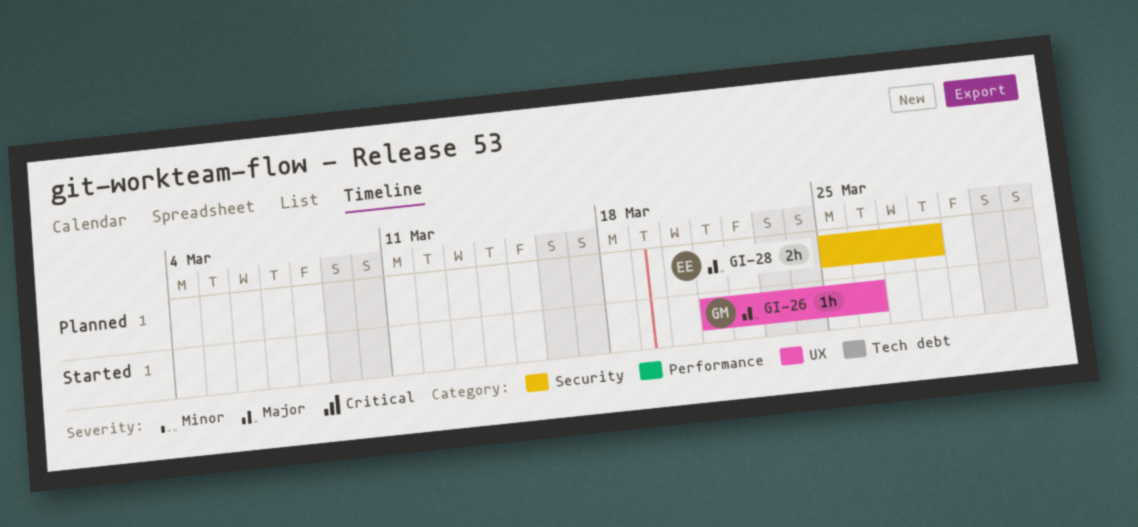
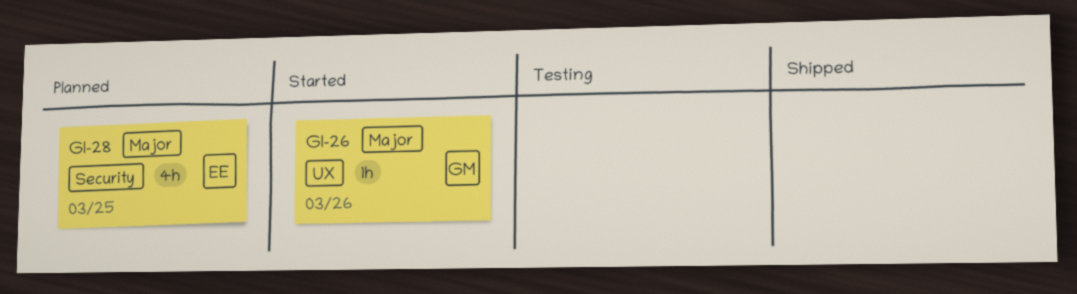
GI-28, estimate: 2h -> 4h
GI-28, due: Mar 28 -> Mar 25

